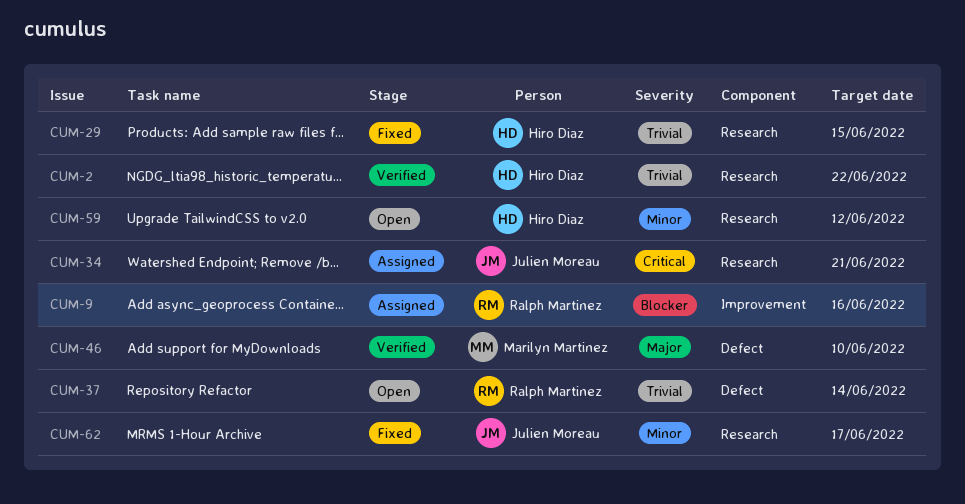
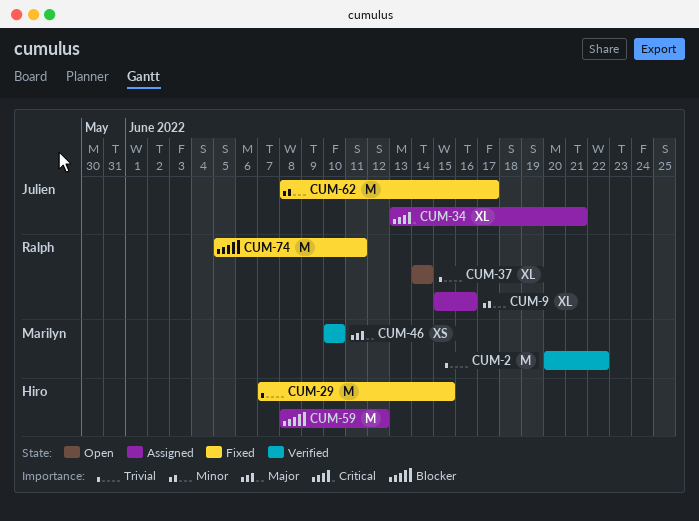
CUM-2, owner: Hiro Diaz -> Marilyn Martinez
CUM-9, priority: Blocker -> Minor
CUM-59, status: Open -> Assigned
CUM-59, priority: Minor -> Blocker
CUM-74: none -> present

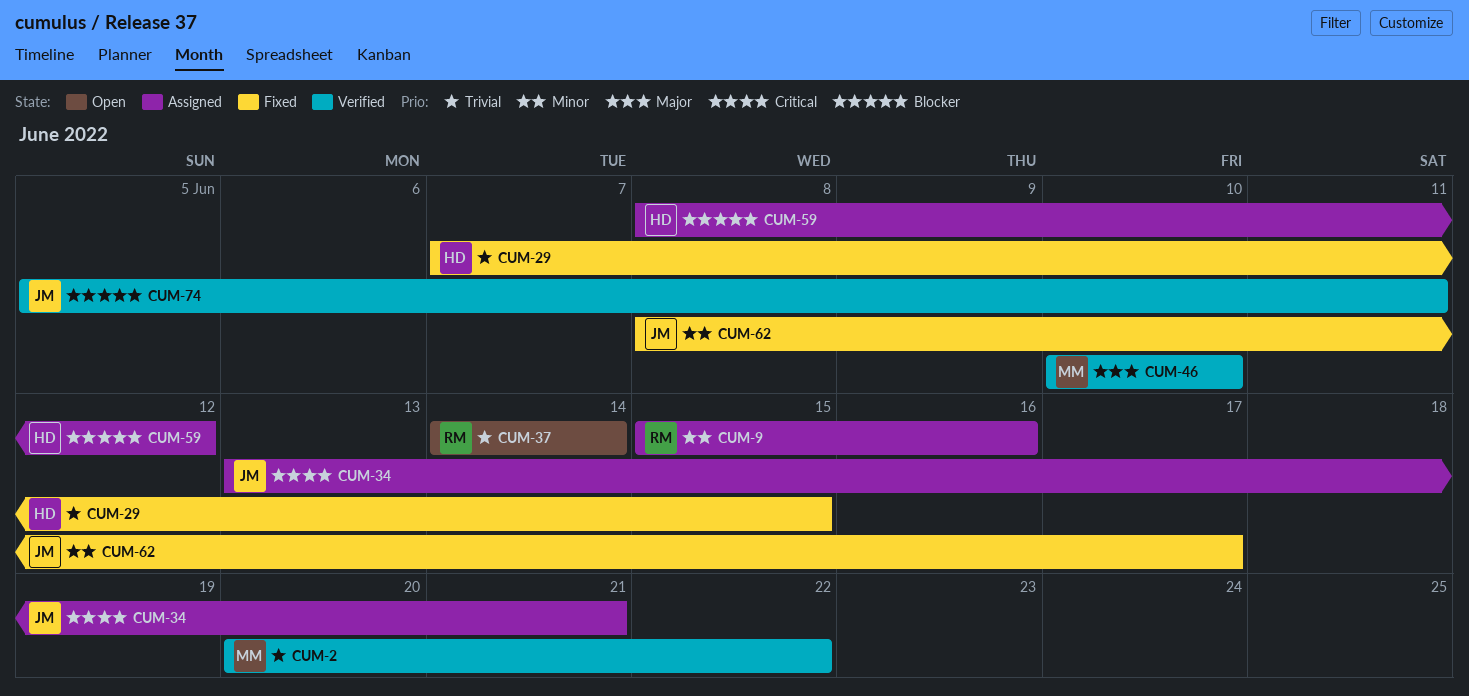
CUM-74, status: Fixed -> Verified
CUM-74, owner: Ralph -> Julien

